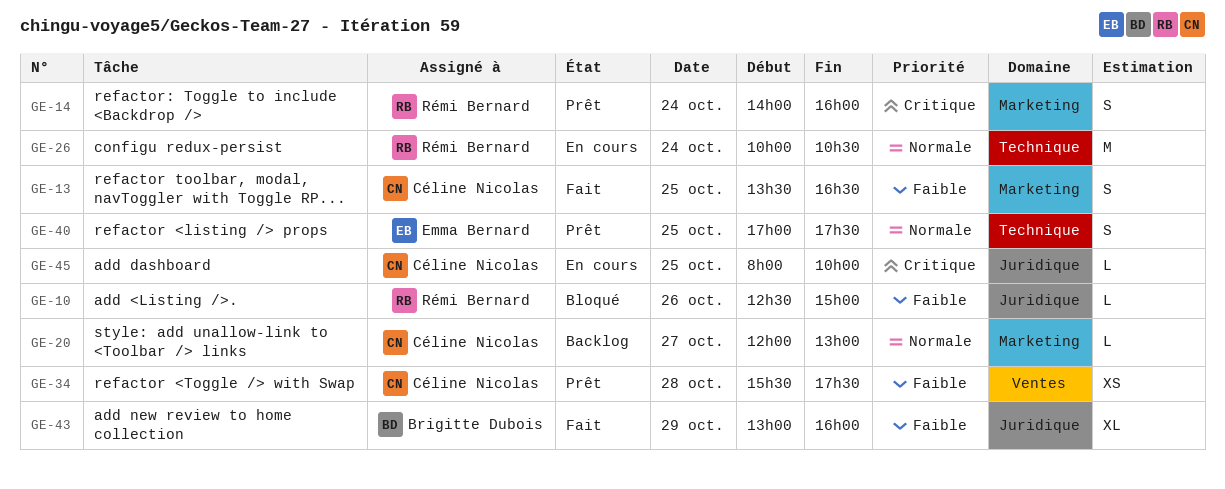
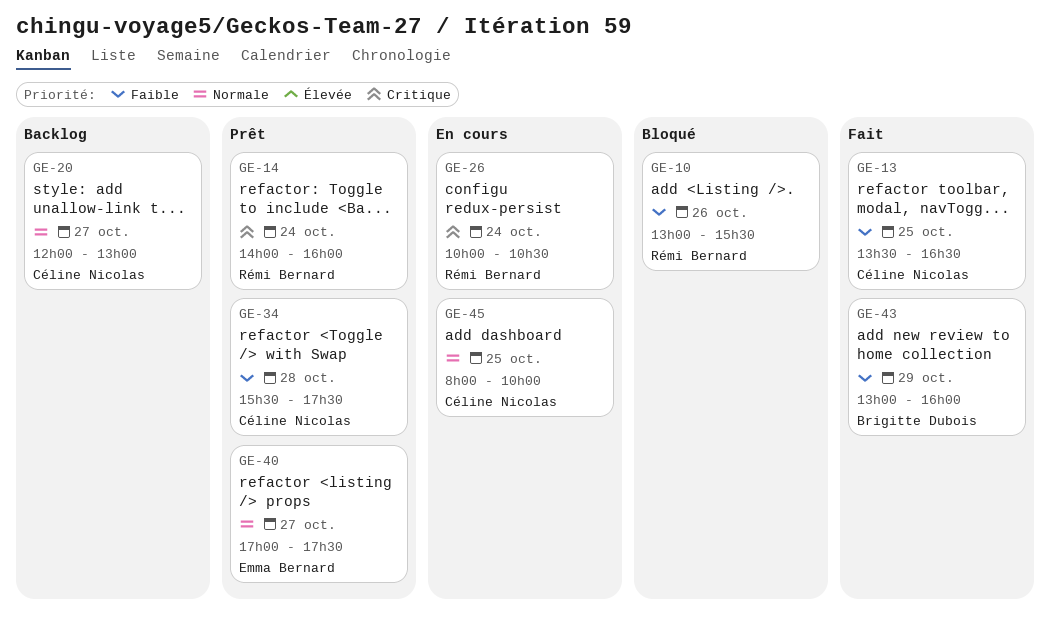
GE-10, begins: 12:30 -> 13:00
GE-10, ends: 15:00 -> 15:30
GE-26, priority: Normale -> Critique
GE-40, day: Oct 25 -> Oct 27
GE-45, priority: Critique -> Normale

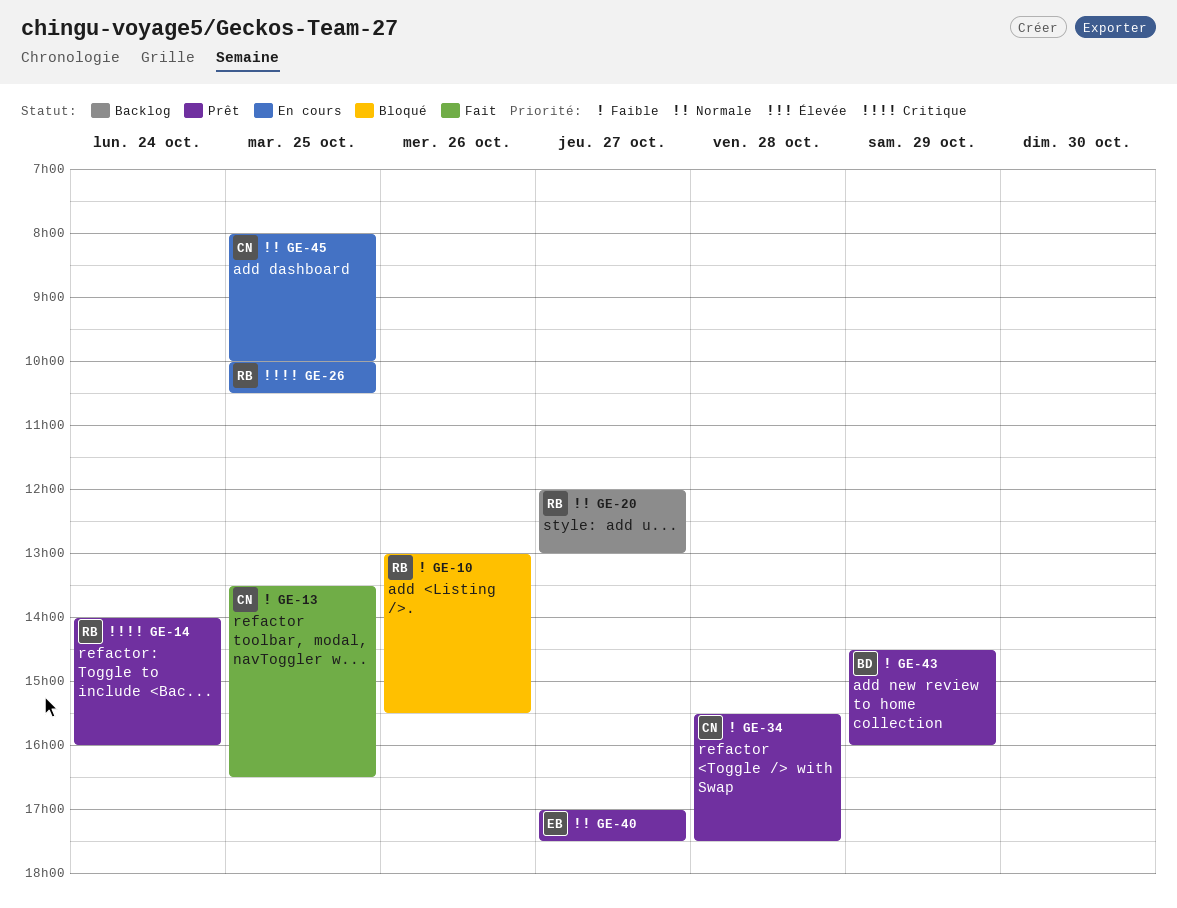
GE-20, owner: Céline Nicolas -> Rémi Bernard
GE-26, day: Oct 24 -> Oct 25
GE-43, status: Fait -> Prêt
GE-43, begins: 13:00 -> 14:30

